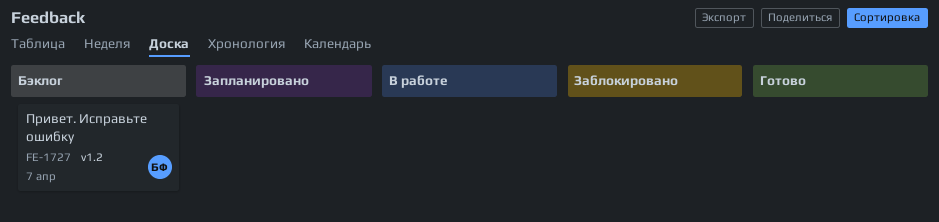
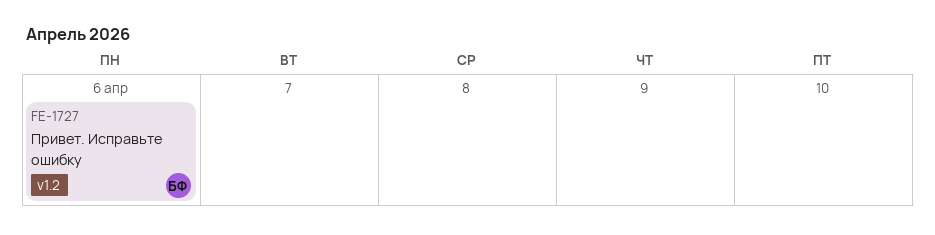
FE-1727, due: Apr 7 -> Apr 6

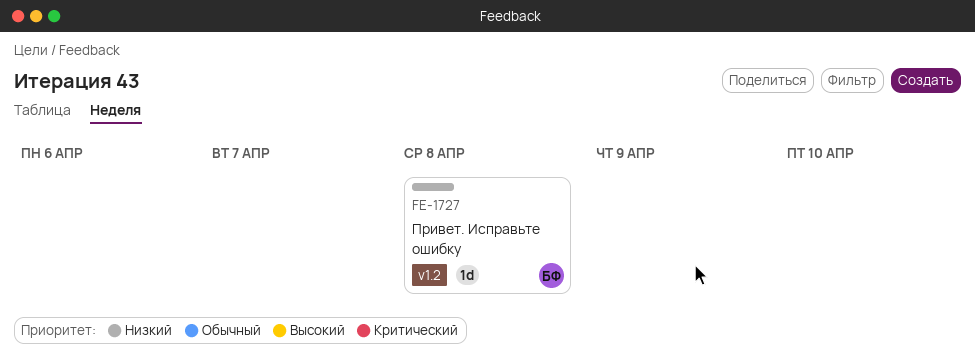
FE-1727, due: Apr 6 -> Apr 8

